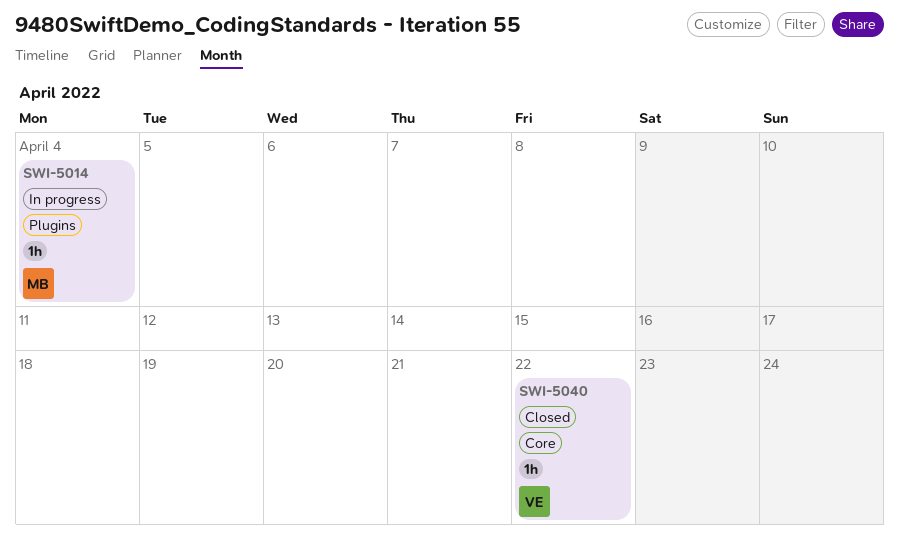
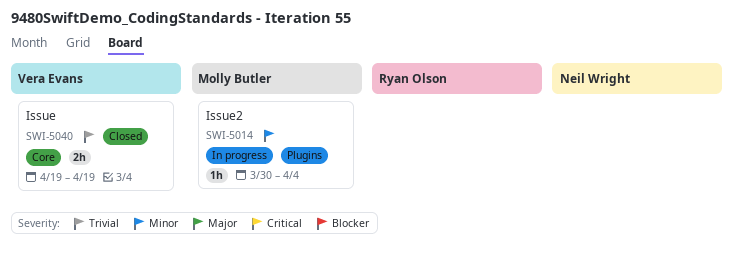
SWI-5040, estimate: 1h -> 2h
SWI-5040, due: Apr 22 -> Apr 19

